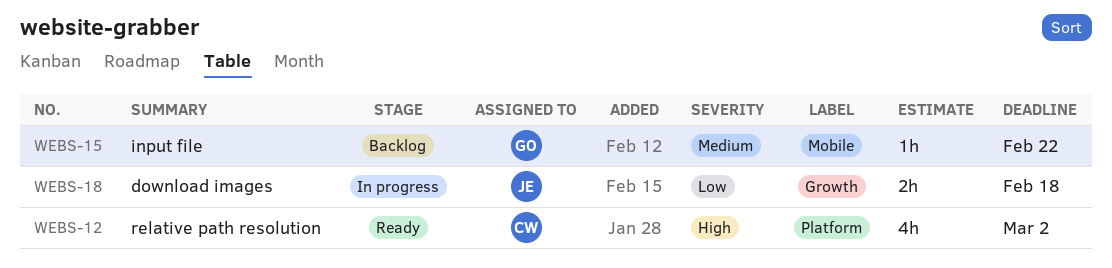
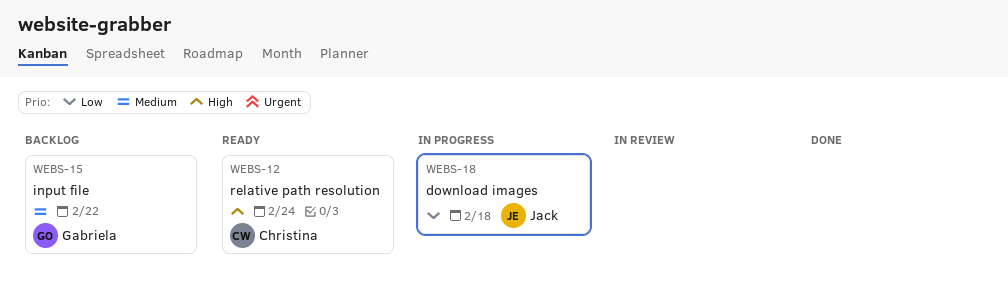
WEBS-12, due: Mar 2 -> Feb 24

